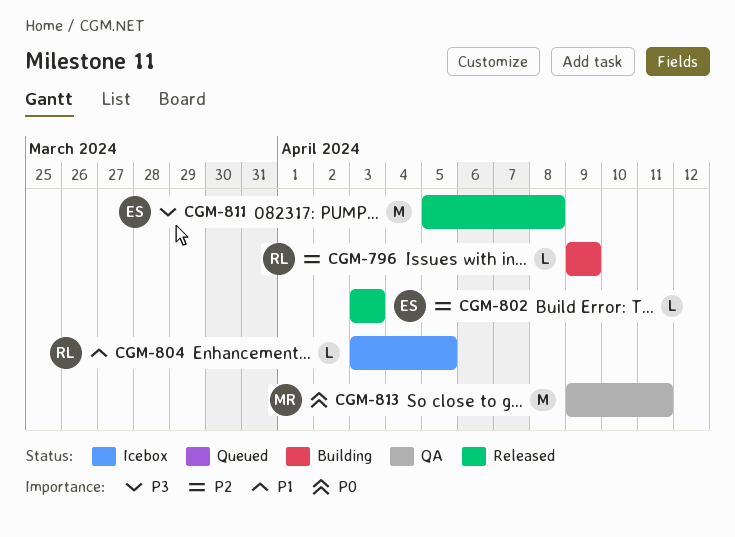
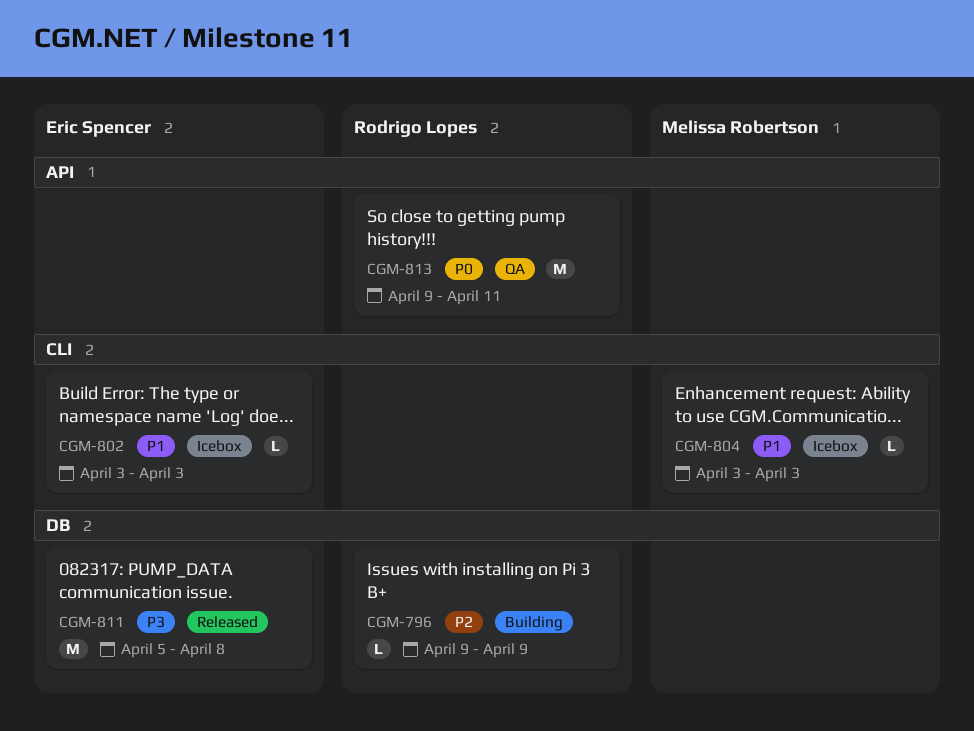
CGM-802, status: Released -> Icebox
CGM-802, priority: P2 -> P1
CGM-804, owner: Rodrigo Lopes -> Melissa Robertson
CGM-804, due: Apr 5 -> Apr 3
CGM-813, owner: Melissa Robertson -> Rodrigo Lopes

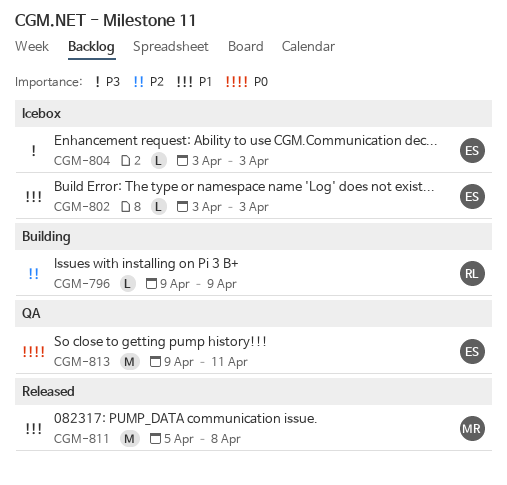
CGM-804, owner: Melissa Robertson -> Eric Spencer
CGM-804, priority: P1 -> P3
CGM-811, owner: Eric Spencer -> Melissa Robertson
CGM-811, priority: P3 -> P1
CGM-813, owner: Rodrigo Lopes -> Eric Spencer

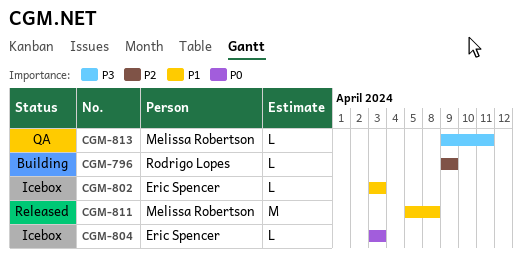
CGM-804, priority: P3 -> P0
CGM-813, owner: Eric Spencer -> Melissa Robertson
CGM-813, priority: P0 -> P3
CGM-813, estimate: M -> L

